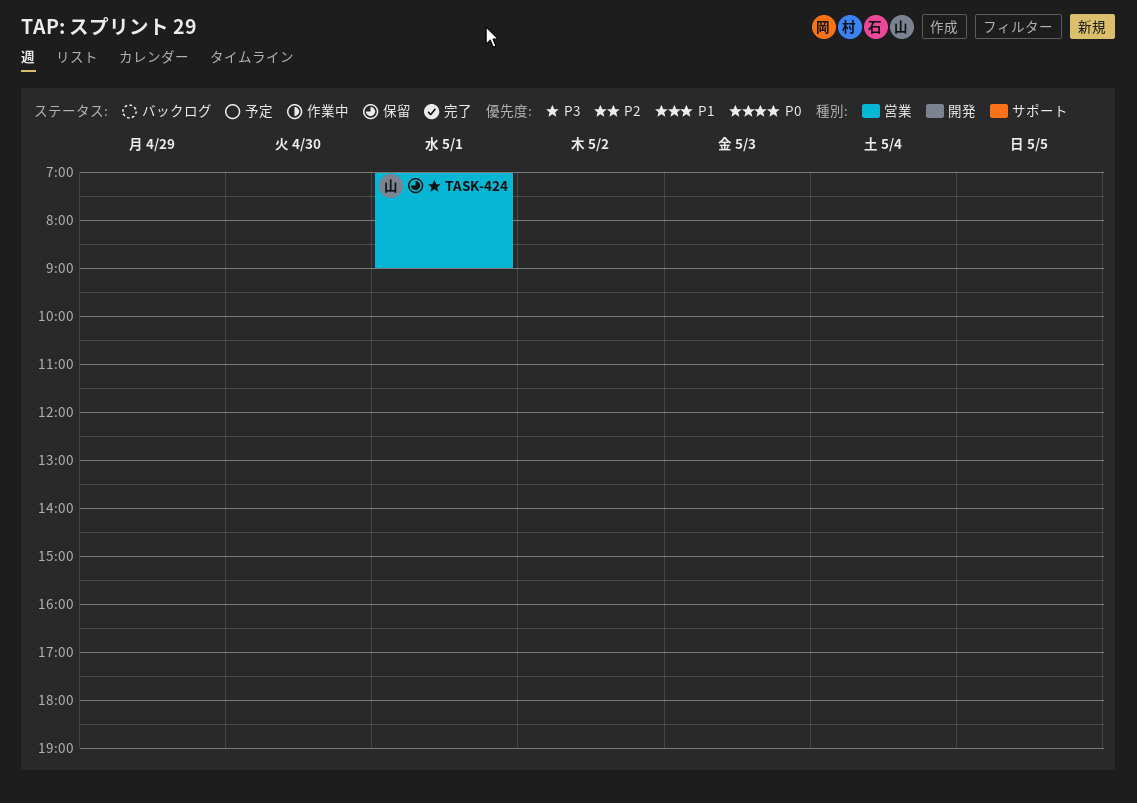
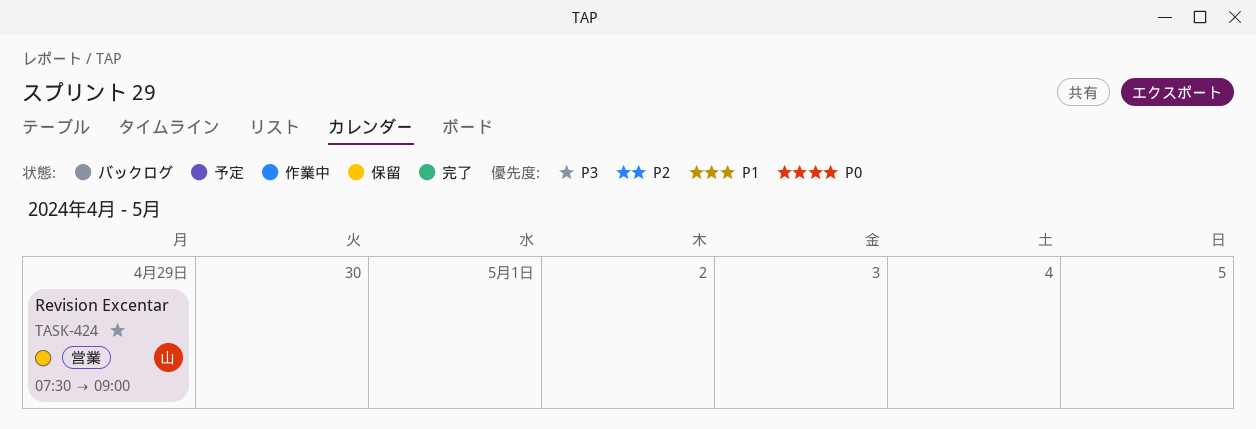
TASK-424, day: May 1 -> Apr 29
TASK-424, begins: 07:00 -> 07:30

